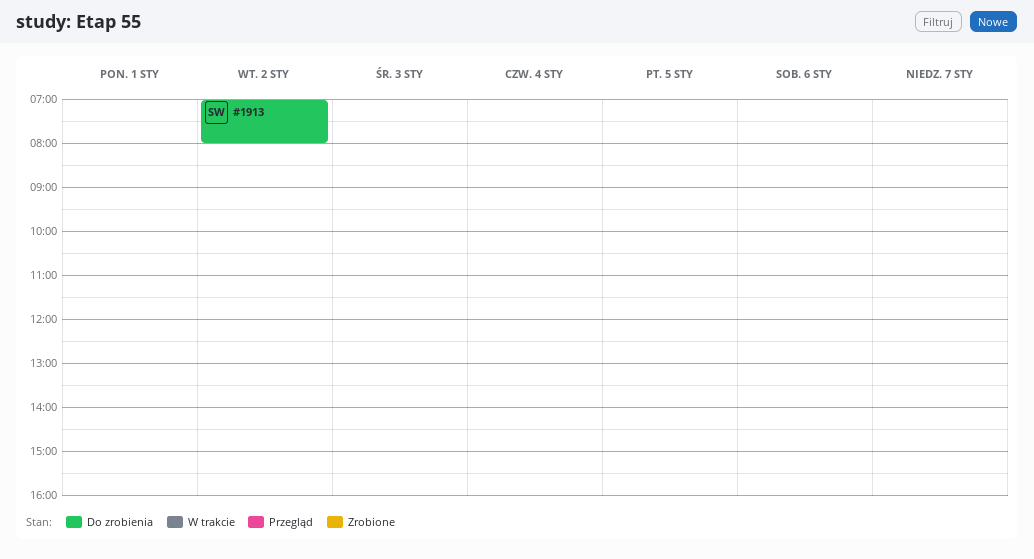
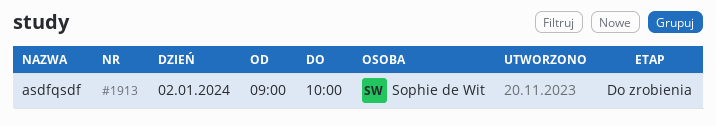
#1913, begins: 07:00 -> 09:00
#1913, ends: 08:00 -> 10:00

